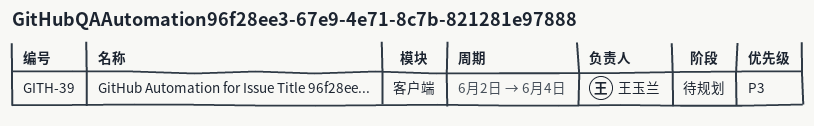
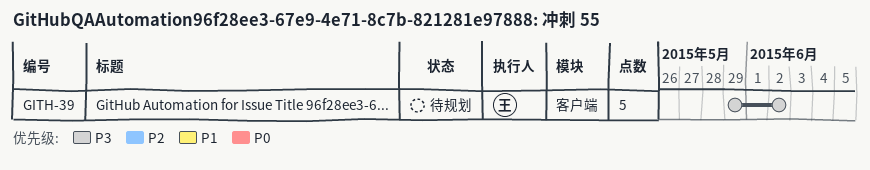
GITH-39, start: Jun 2 -> May 29
GITH-39, due: Jun 4 -> Jun 2

